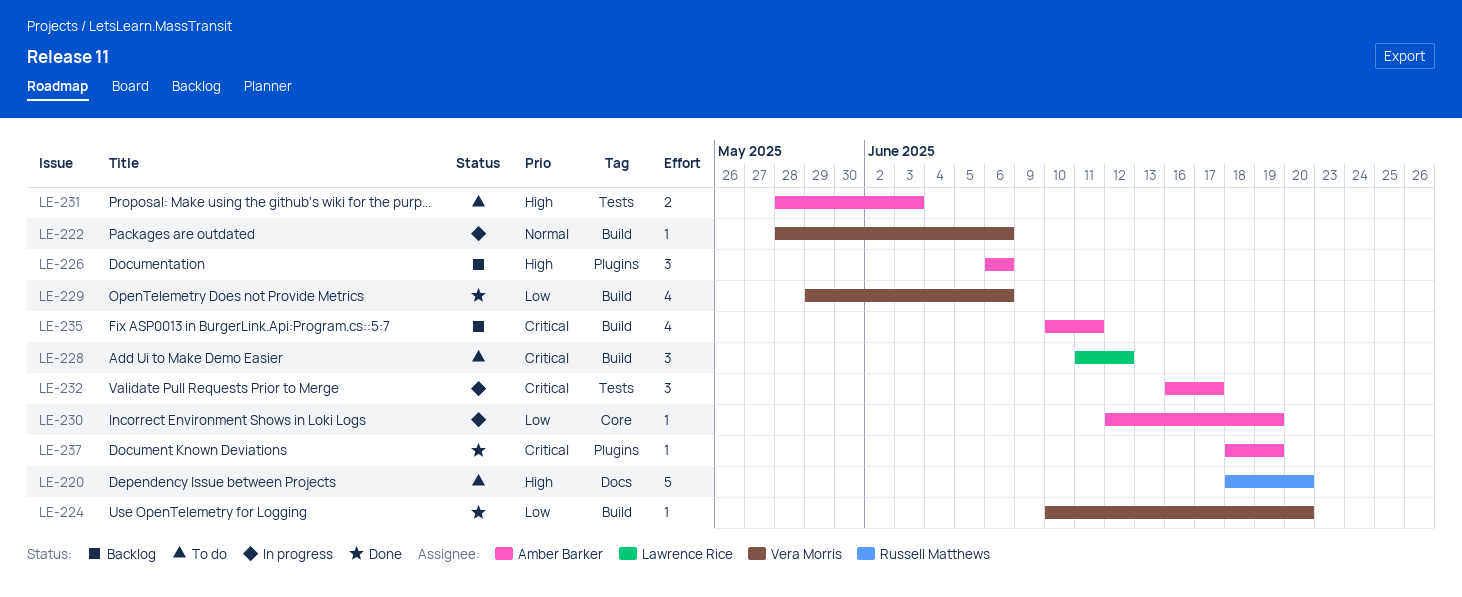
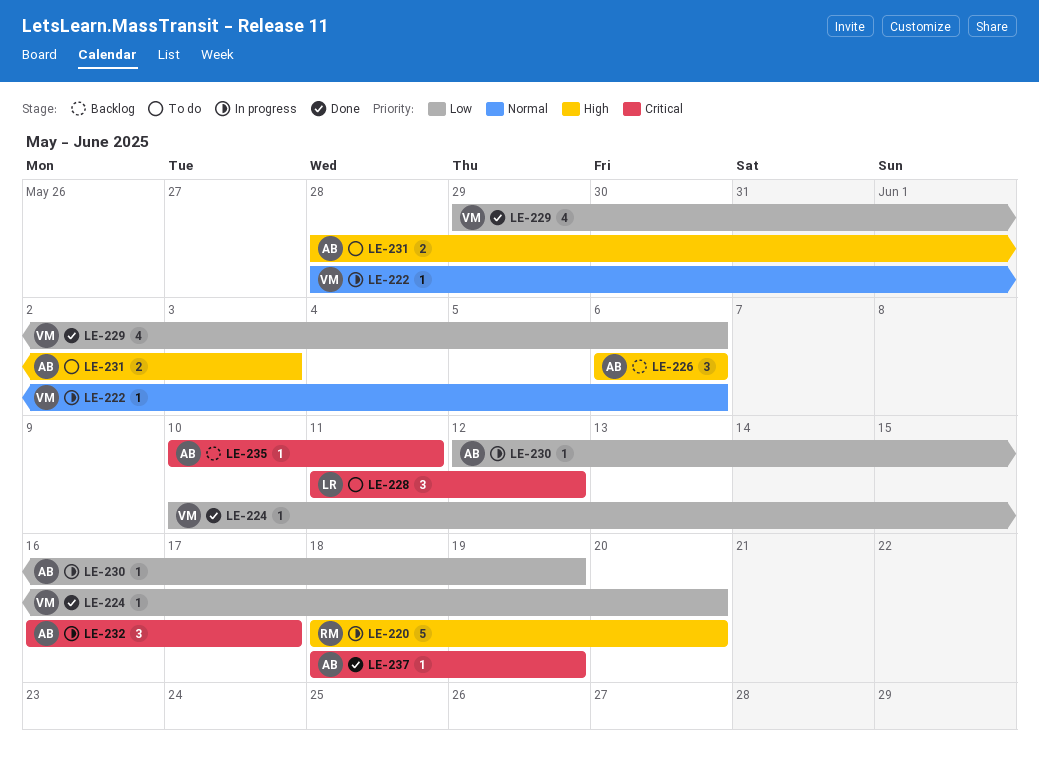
LE-220, status: To do -> In progress
LE-235, estimate: 4 -> 1

